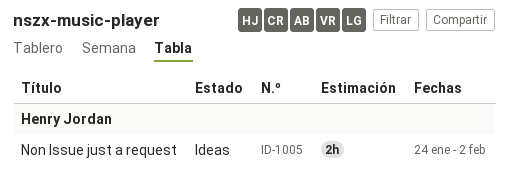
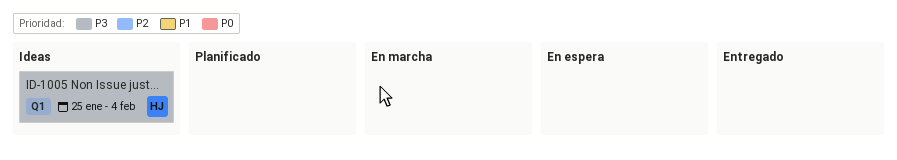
ID-1005, start: Jan 24 -> Jan 25
ID-1005, due: Feb 2 -> Feb 4

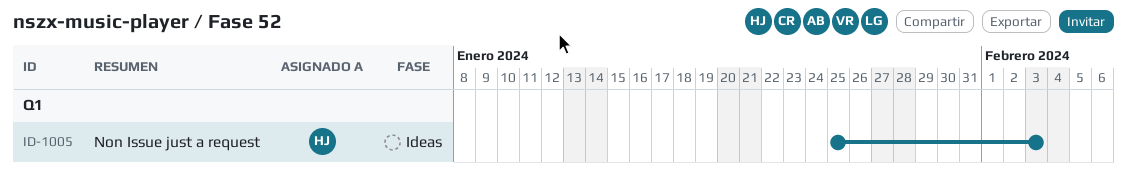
ID-1005, due: Feb 4 -> Feb 3

